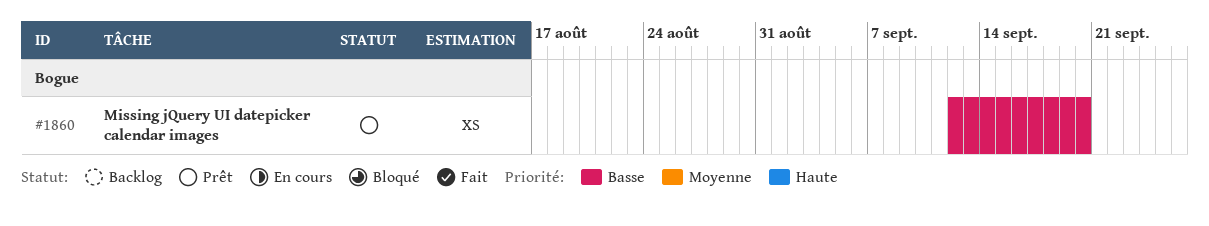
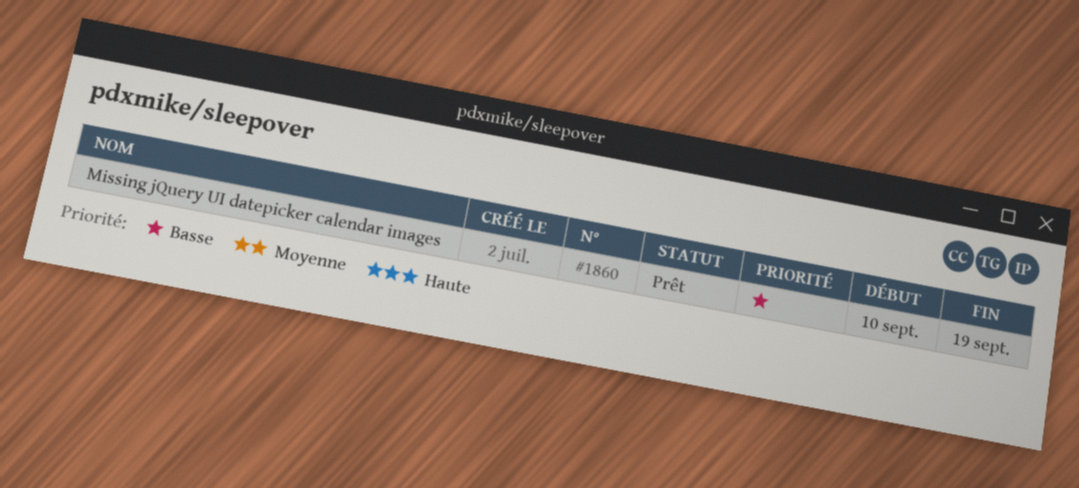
#1860, start: Sep 12 -> Sep 10
#1860, due: Sep 20 -> Sep 19

